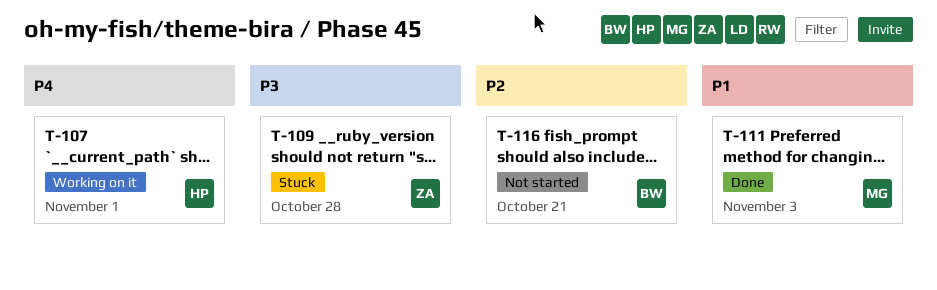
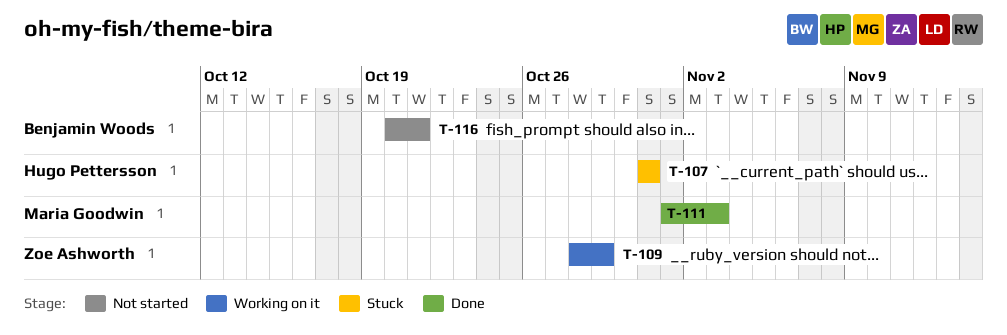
T-107, status: Working on it -> Stuck
T-107, due: Nov 1 -> Oct 31
T-109, status: Stuck -> Working on it
T-109, due: Oct 28 -> Oct 29

